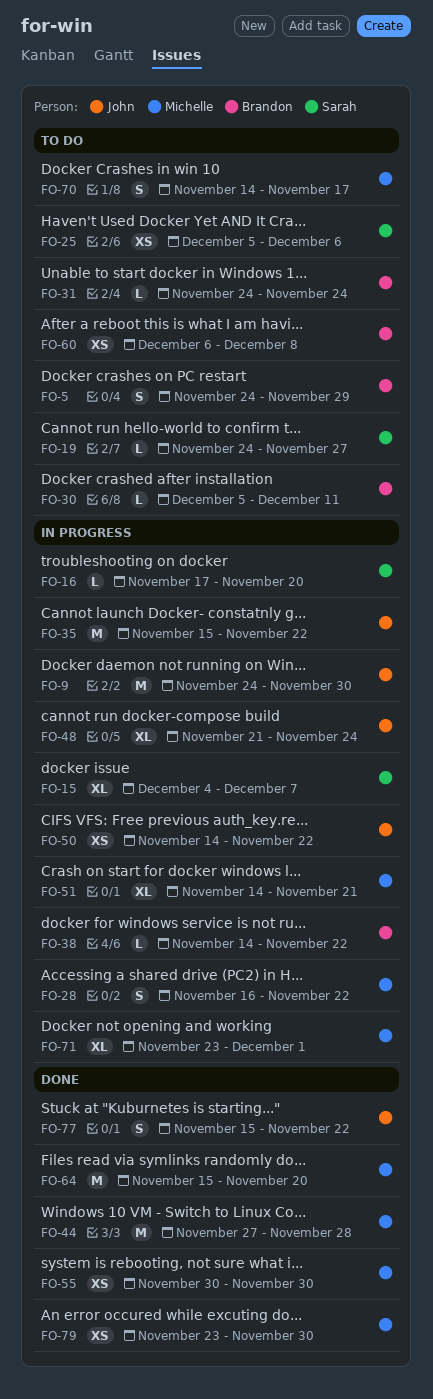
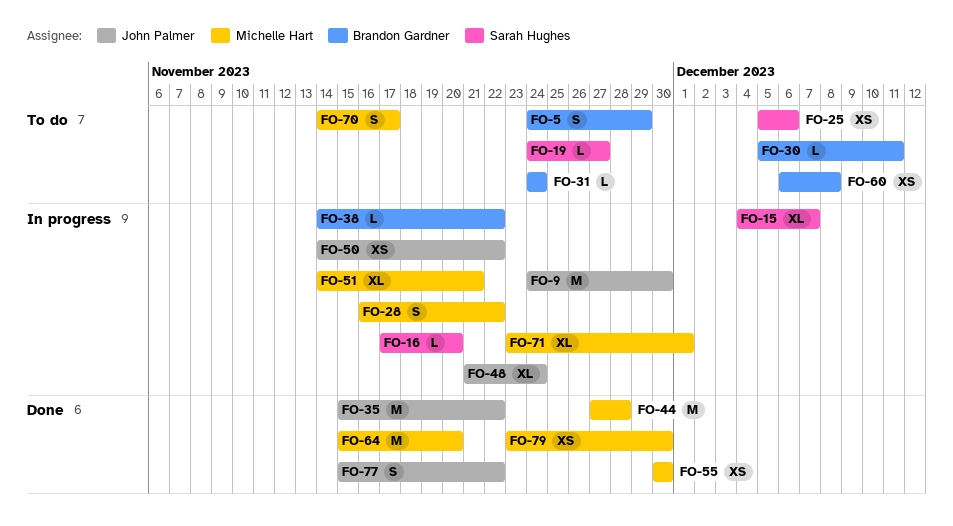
FO-35, status: In progress -> Done

